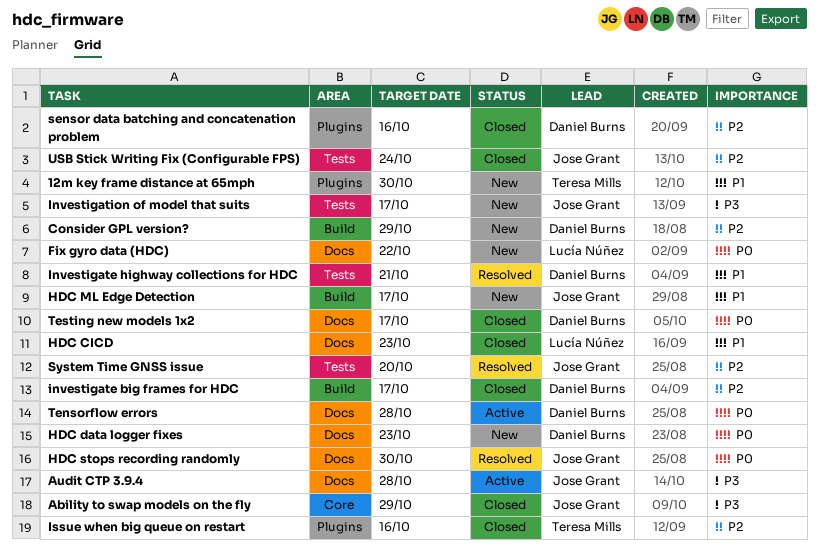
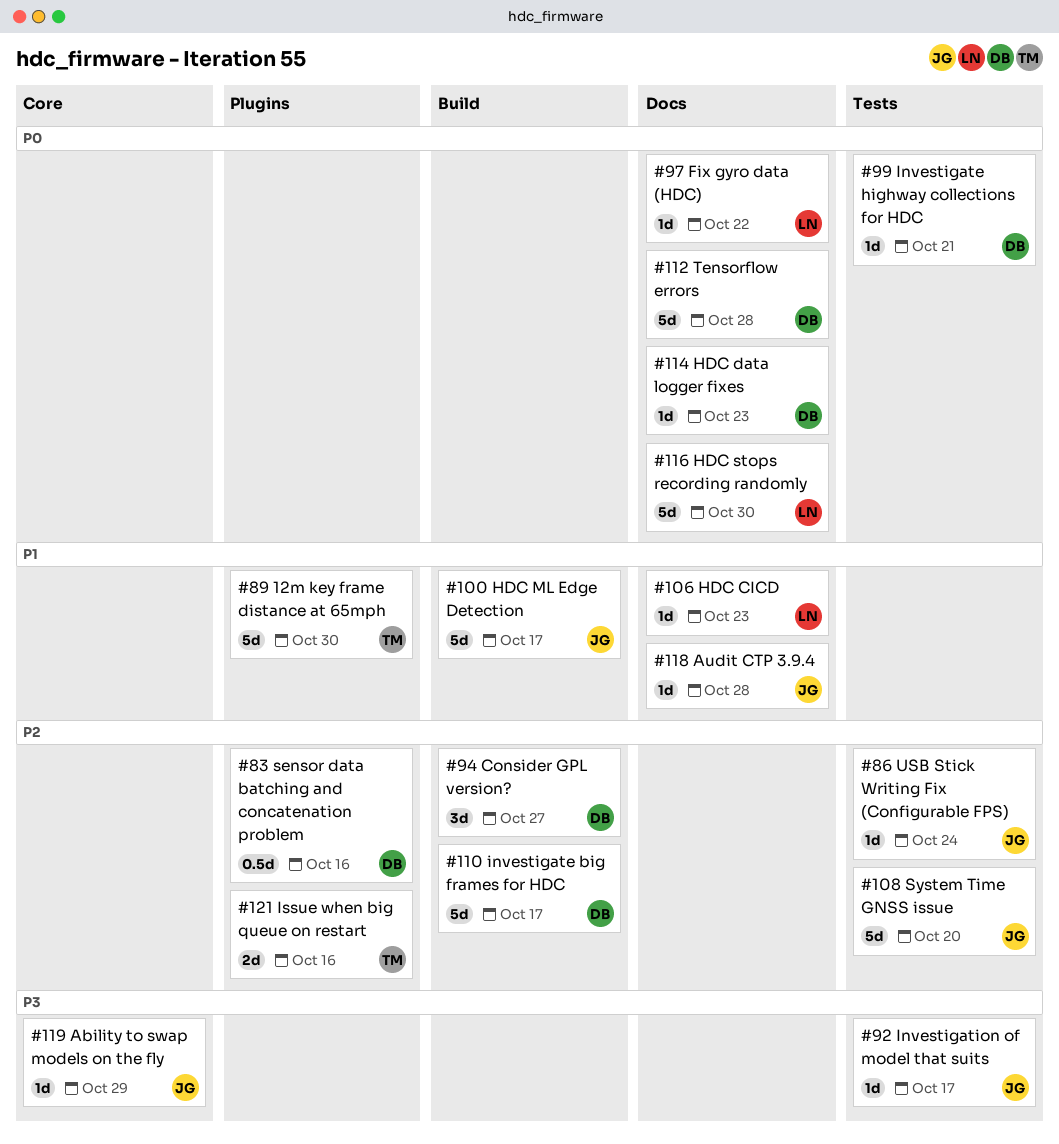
Audit CTP 3.9.4, priority: P3 -> P1
Consider GPL version?, due: Oct 29 -> Oct 27
HDC stops recording randomly, owner: Jose Grant -> Lucía Núñez
Investigate highway collections for HDC, priority: P1 -> P0
Testing new models 1x2: present -> none

